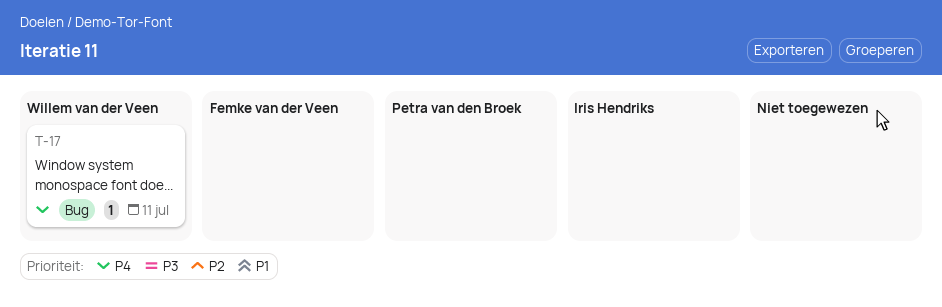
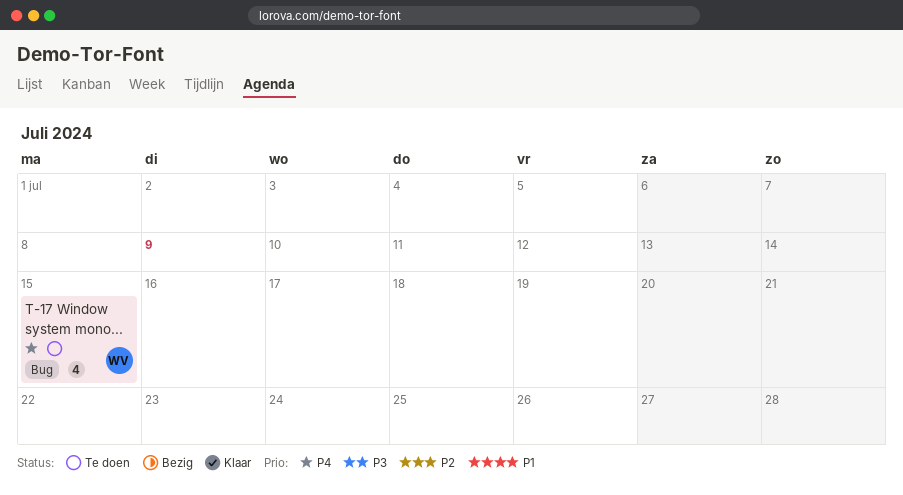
T-17, estimate: 1 -> 4
T-17, due: Jul 11 -> Jul 15

